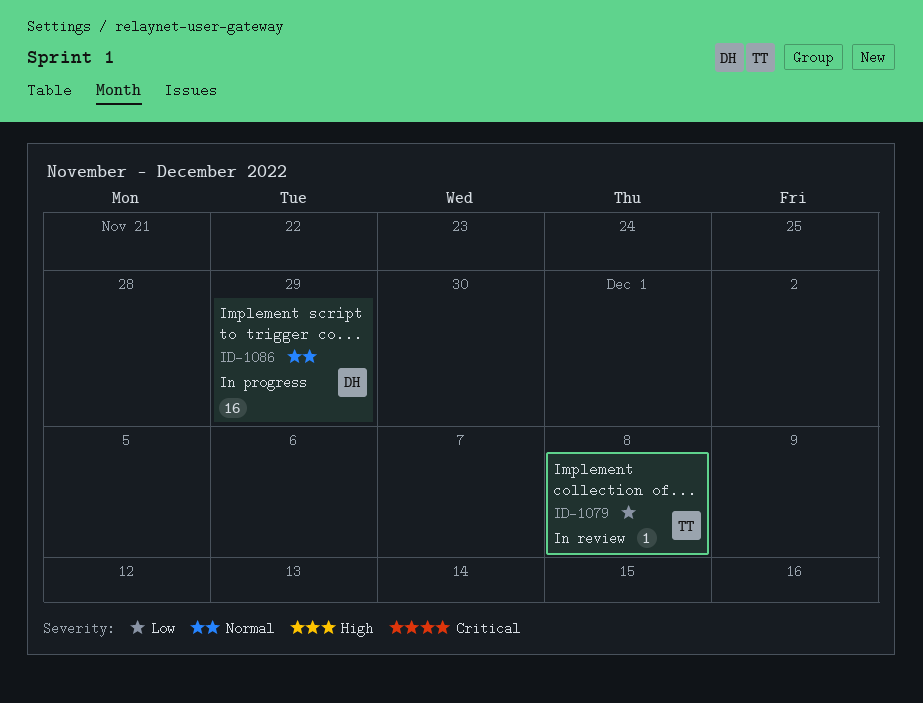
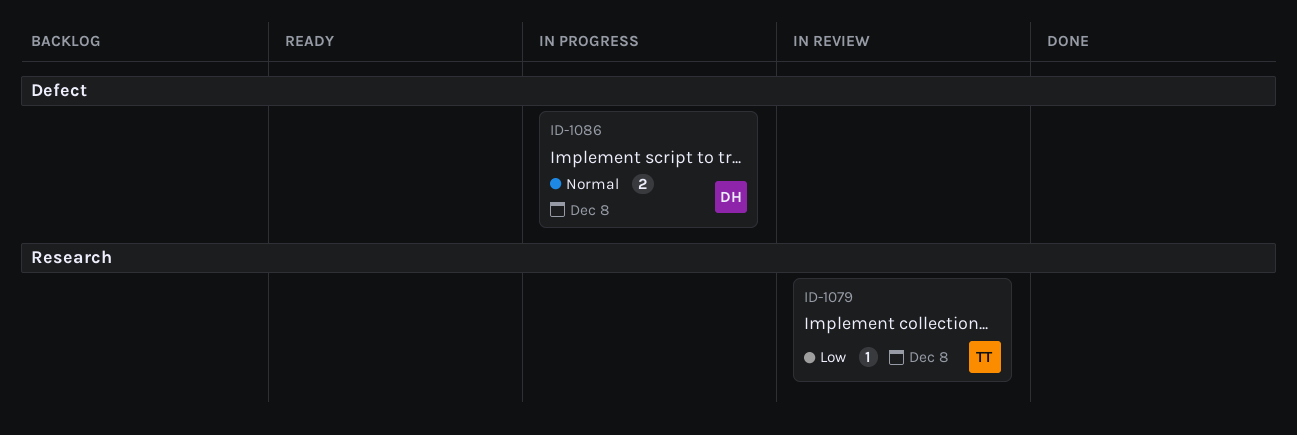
ID-1086, estimate: 16 -> 2
ID-1086, due: Nov 29 -> Dec 8

